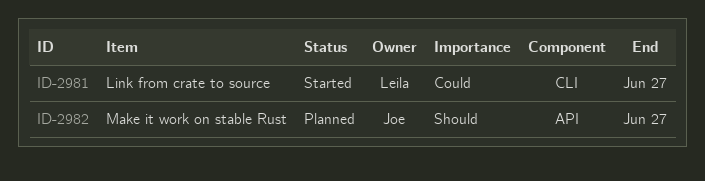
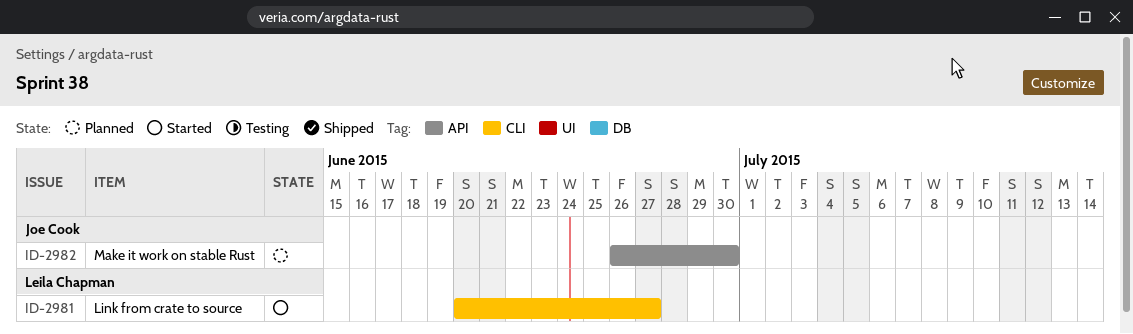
ID-2982, due: Jun 27 -> Jun 30

